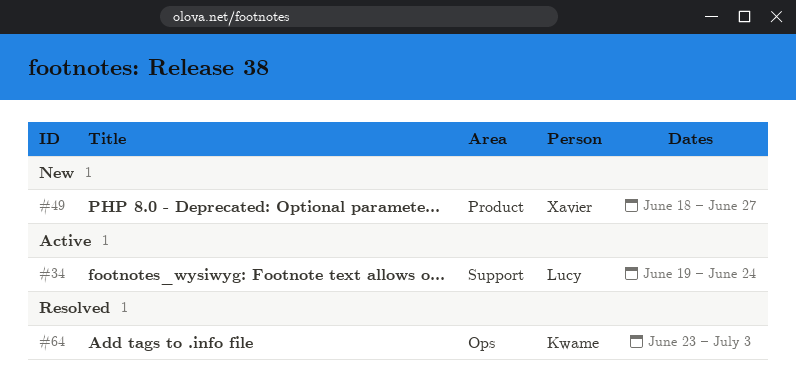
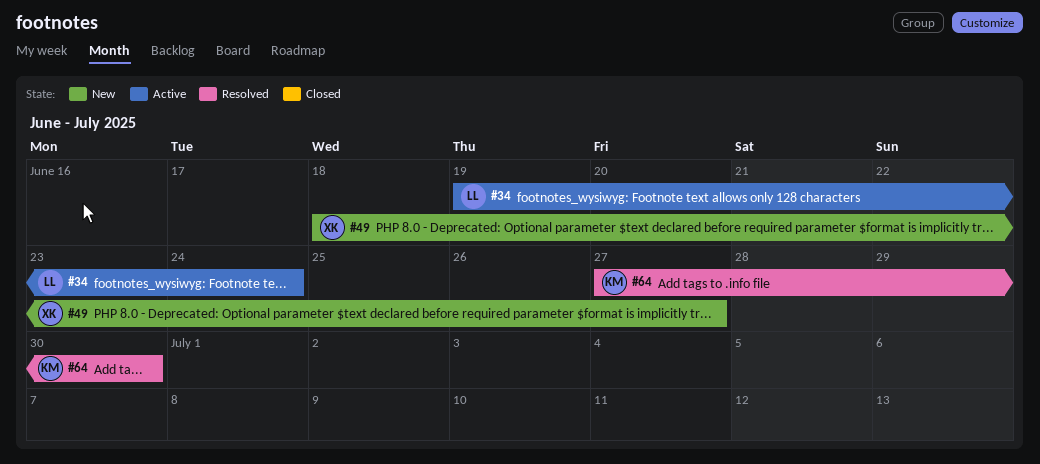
#64, start: Jun 23 -> Jun 27
#64, due: Jul 3 -> Jun 30

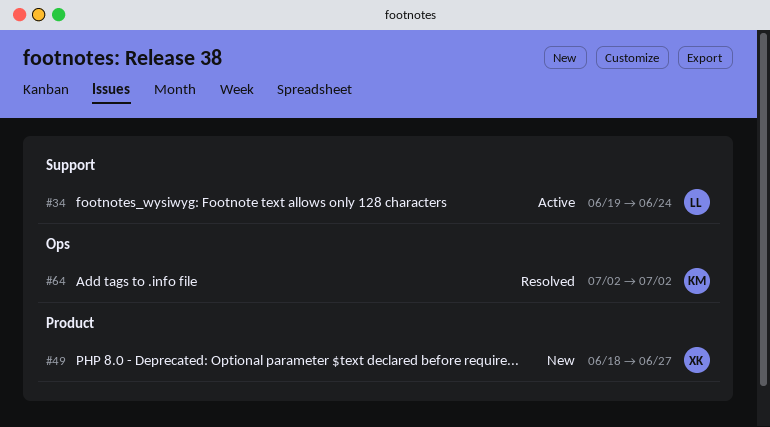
#64, start: Jun 27 -> Jul 2
#64, due: Jun 30 -> Jul 2

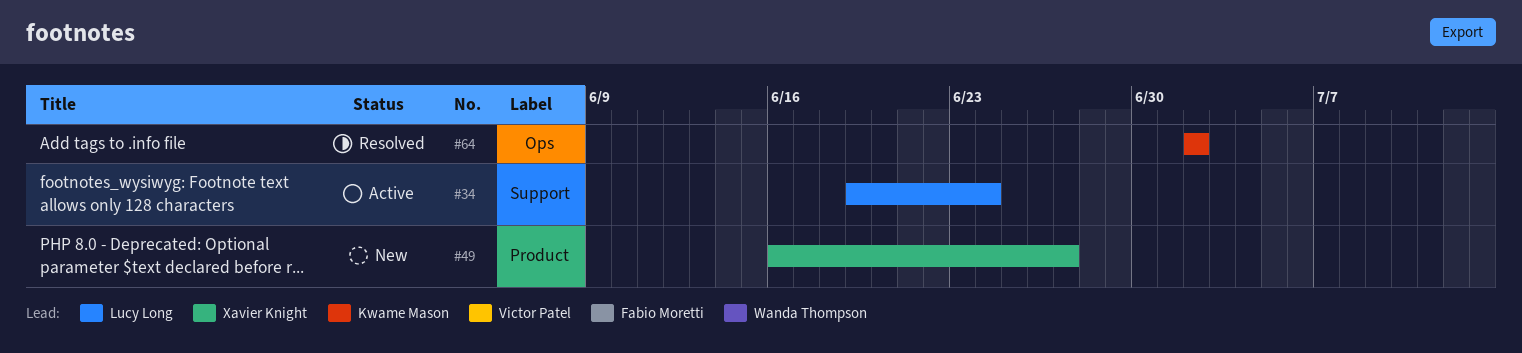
#49, start: Jun 18 -> Jun 16

